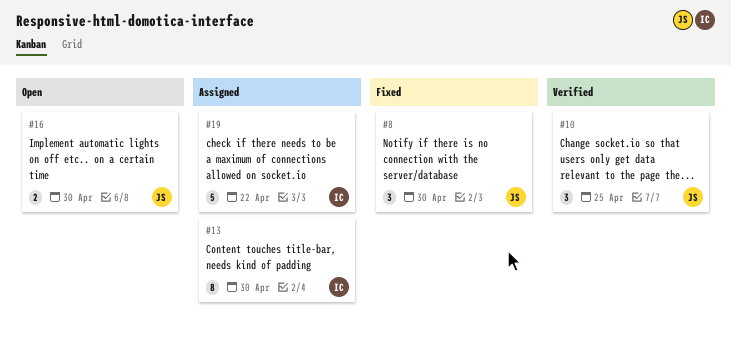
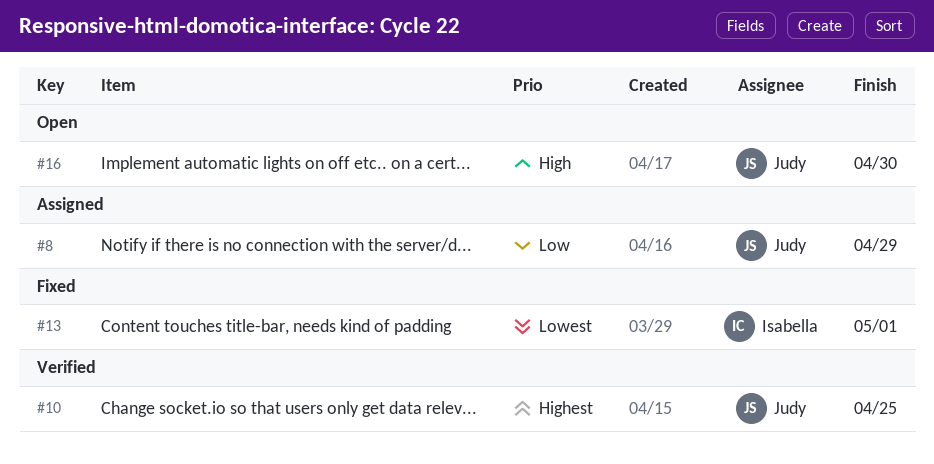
#8, status: Fixed -> Assigned
#8, due: Apr 30 -> Apr 29
#13, status: Assigned -> Fixed
#13, due: Apr 30 -> May 1
#19: present -> none

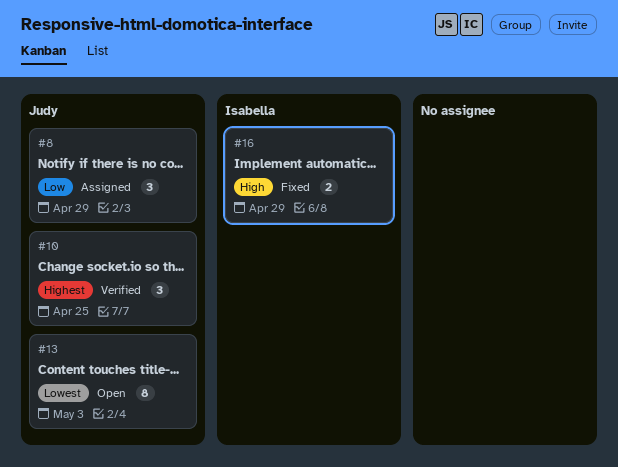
#13, status: Fixed -> Open
#13, owner: Isabella -> Judy
#13, due: May 1 -> May 3
#16, status: Open -> Fixed
#16, owner: Judy -> Isabella
#16, due: Apr 30 -> Apr 29

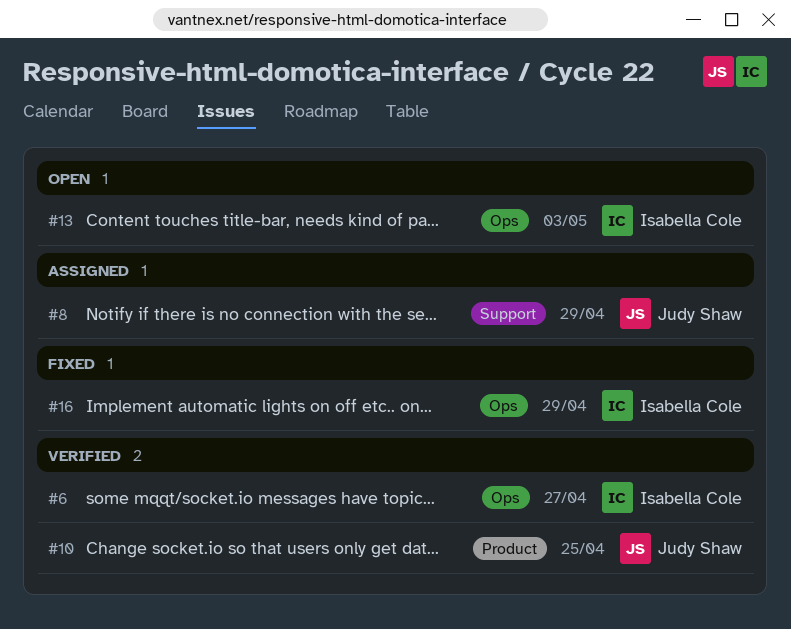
#6: none -> present
#13, owner: Judy Shaw -> Isabella Cole

